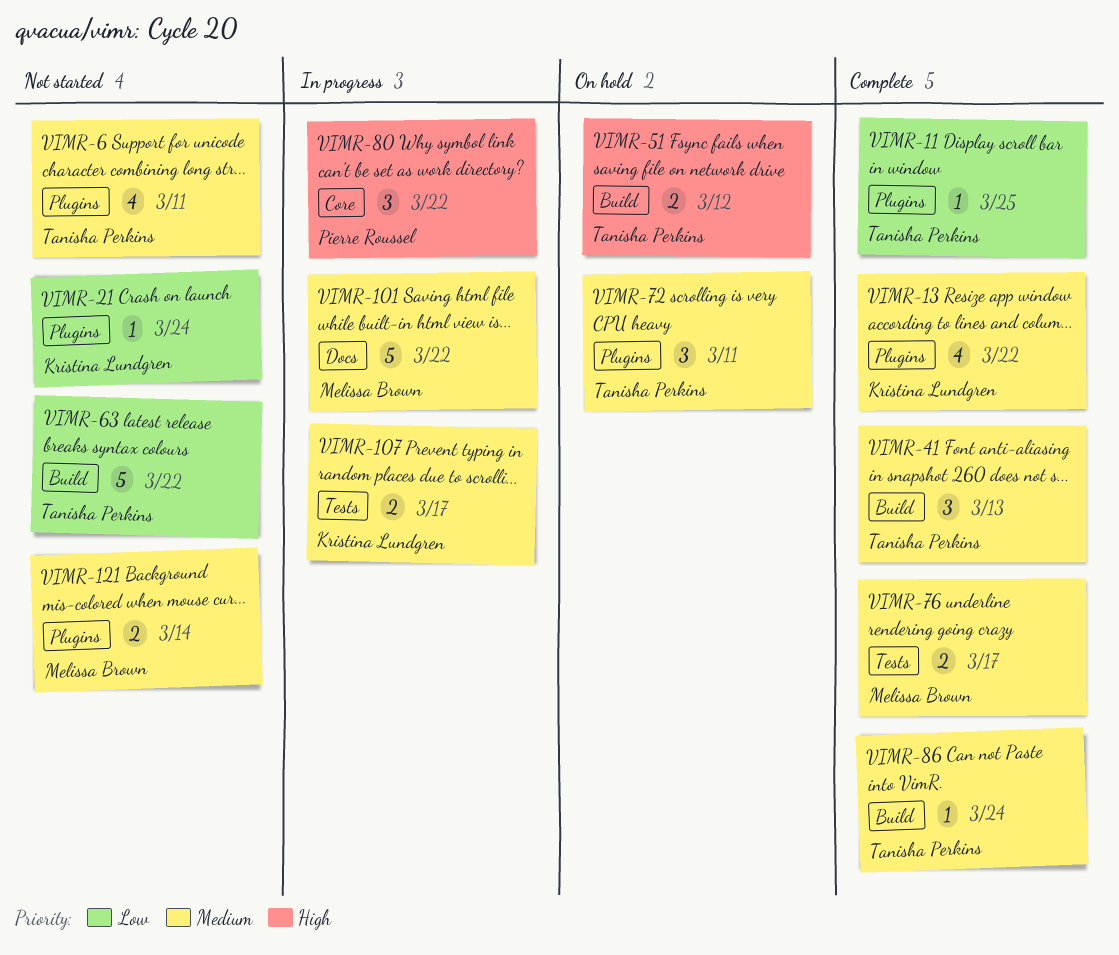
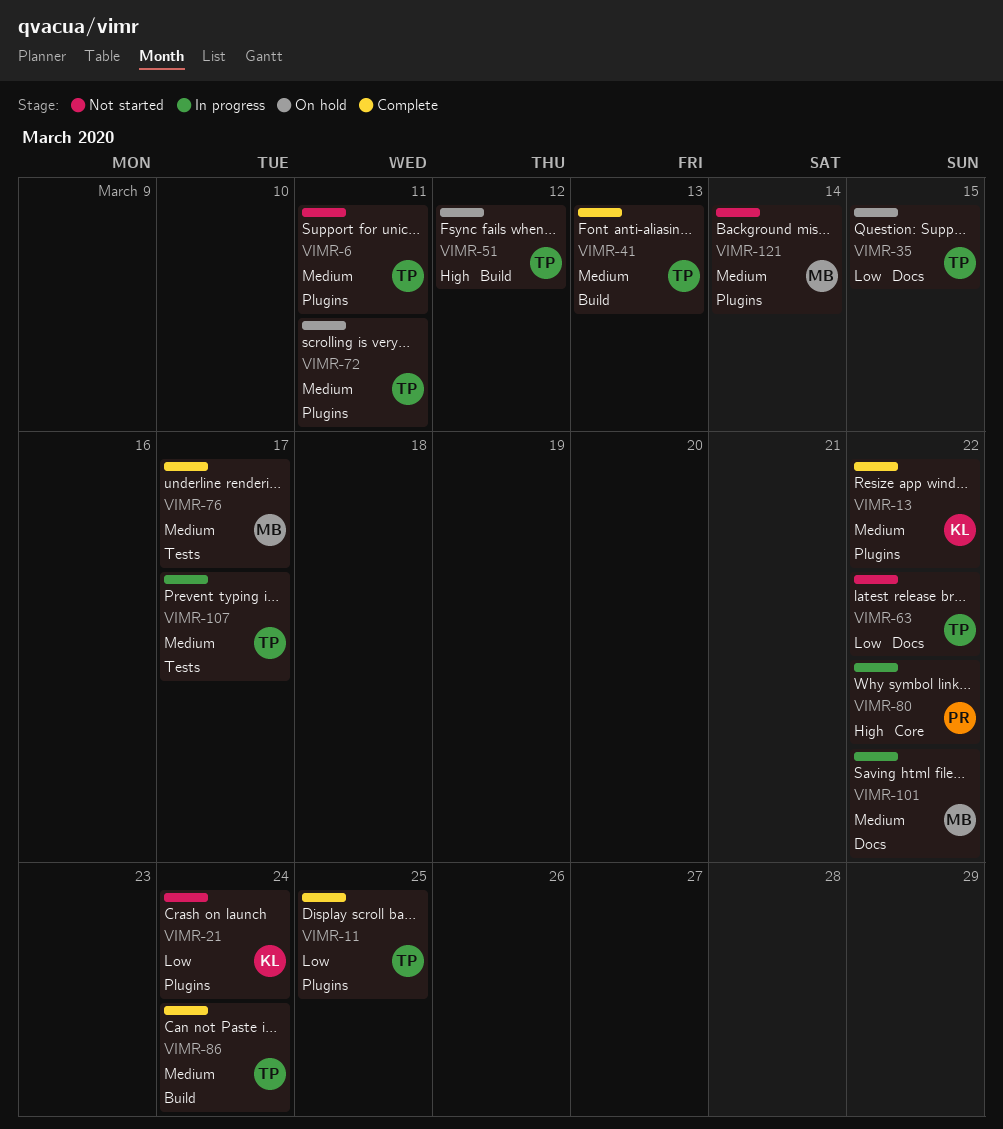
VIMR-35: none -> present
VIMR-63, label: Build -> Docs
VIMR-107, owner: Kristina Lundgren -> Tanisha Perkins

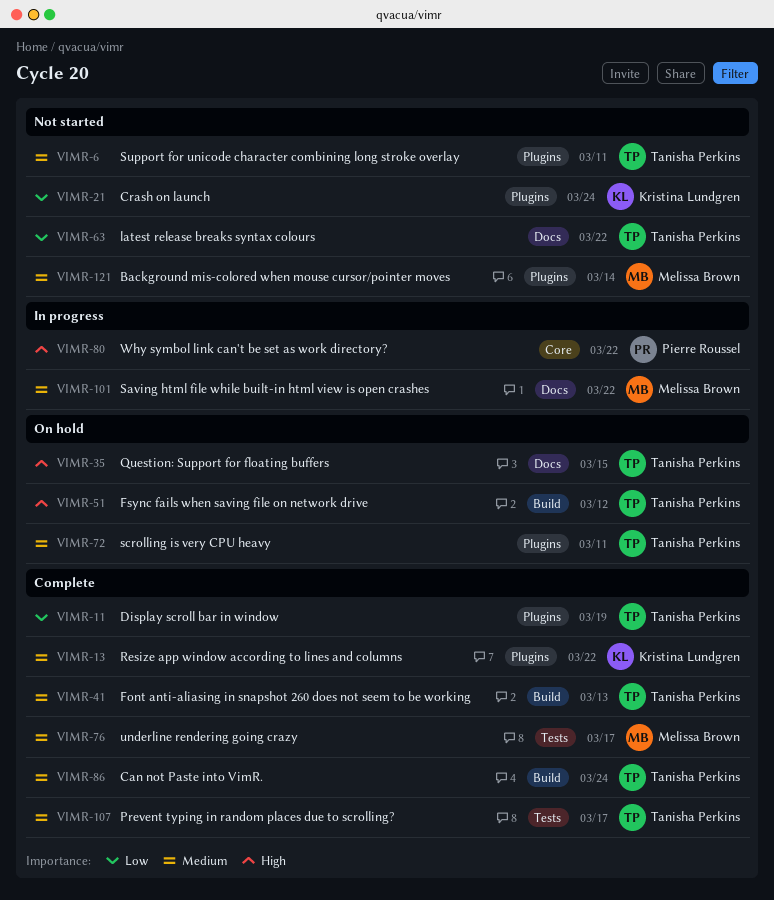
VIMR-11, due: Mar 25 -> Mar 19
VIMR-35, priority: Low -> High
VIMR-107, status: In progress -> Complete

